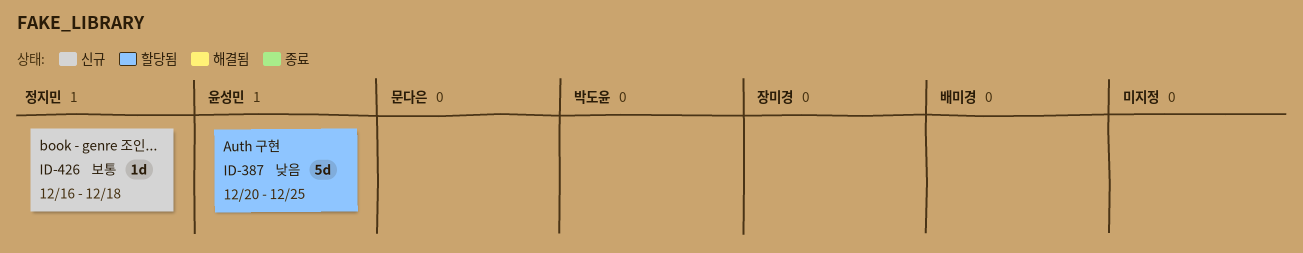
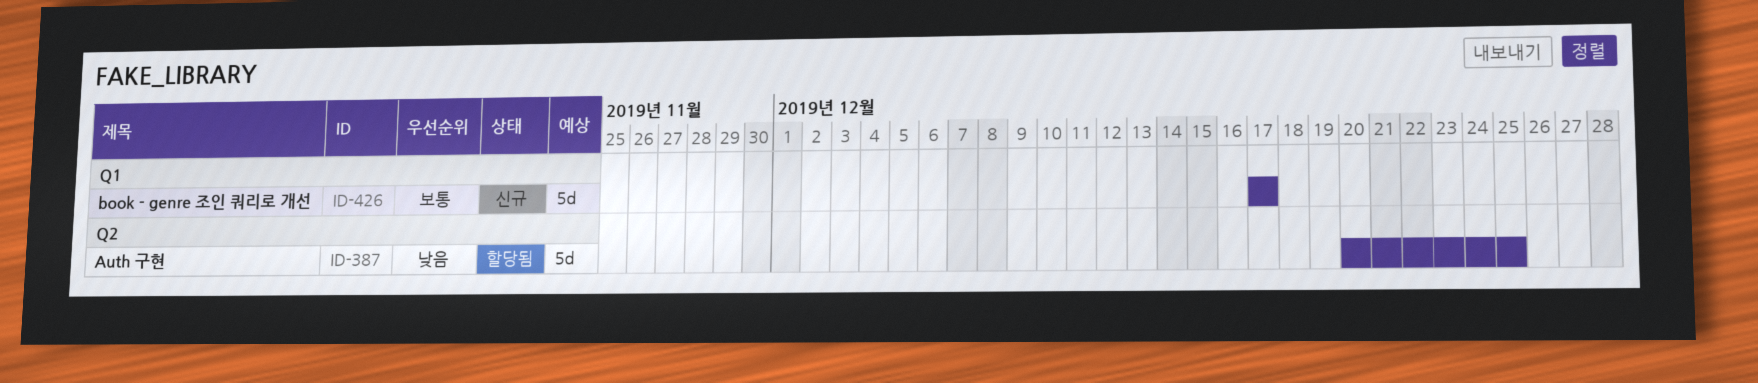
ID-426, estimate: 1d -> 5d
ID-426, start: Dec 16 -> Dec 17
ID-426, due: Dec 18 -> Dec 17

